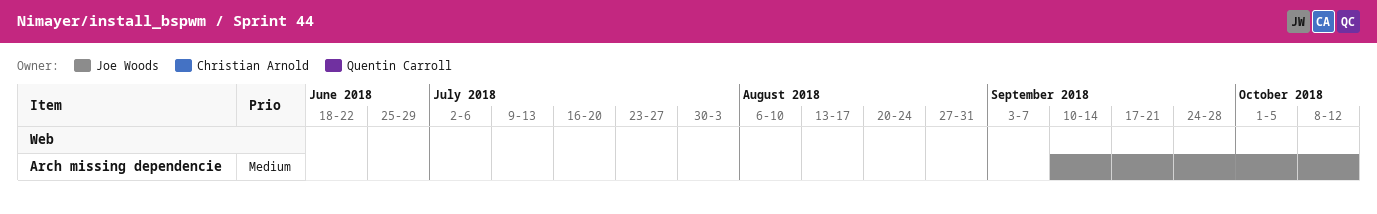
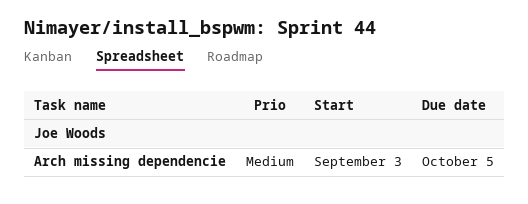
Arch missing dependencie, start: Sep 10 -> Sep 3
Arch missing dependencie, due: Oct 12 -> Oct 5

